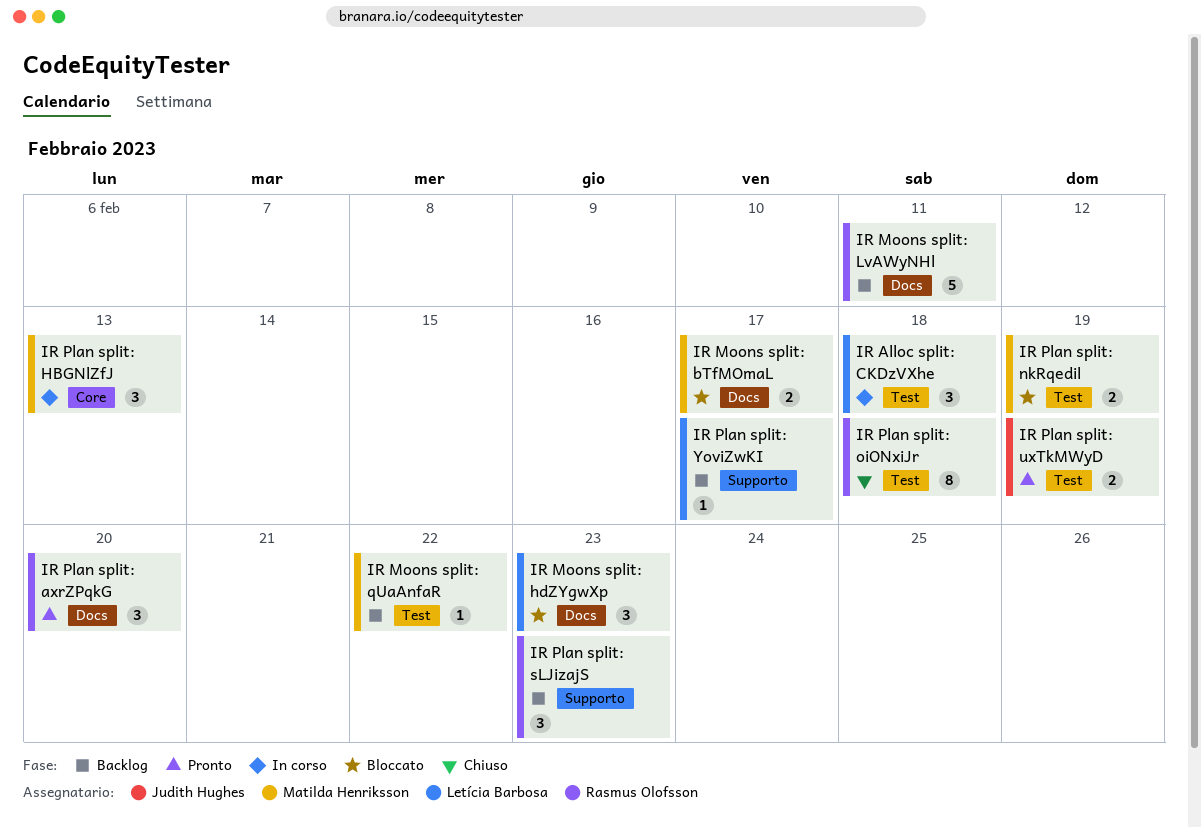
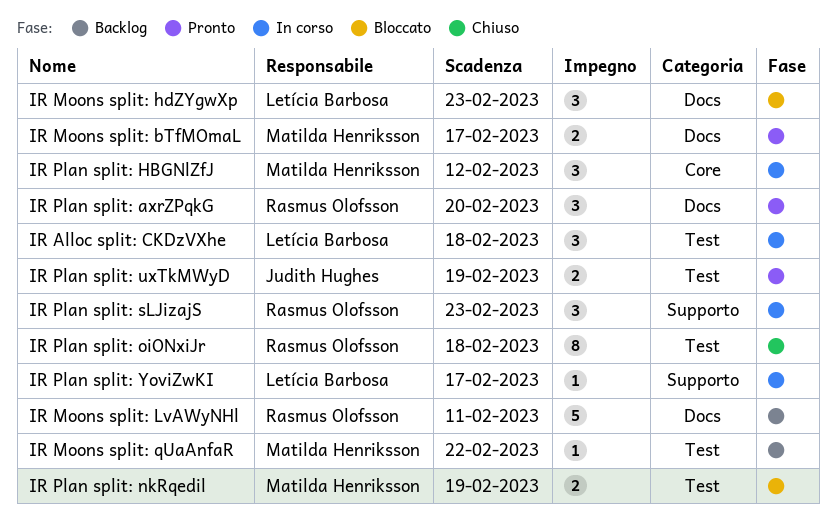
IR Moons split: bTfMOmaL, status: Bloccato -> Pronto
IR Plan split: HBGNlZfJ, due: Feb 13 -> Feb 12
IR Plan split: sLJizajS, status: Backlog -> In corso
IR Plan split: YoviZwKI, status: Backlog -> In corso

